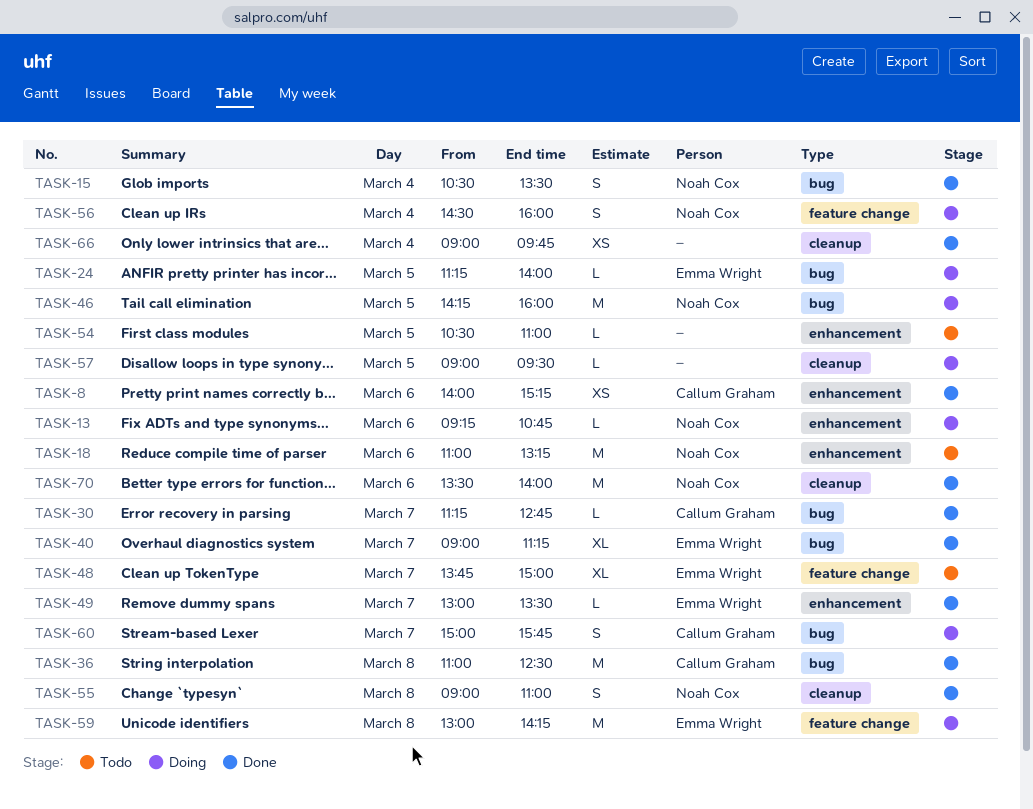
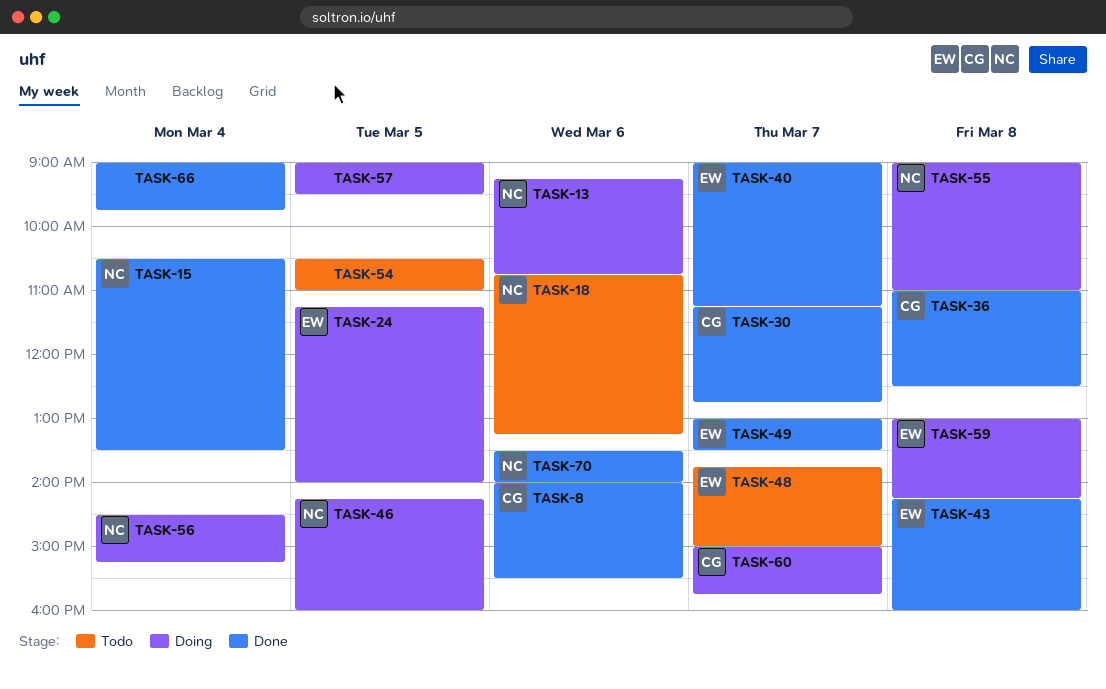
TASK-8, ends: 15:15 -> 15:30
TASK-18, begins: 11:00 -> 10:45
TASK-43: none -> present
TASK-55, status: Done -> Doing
TASK-56, ends: 16:00 -> 15:15

